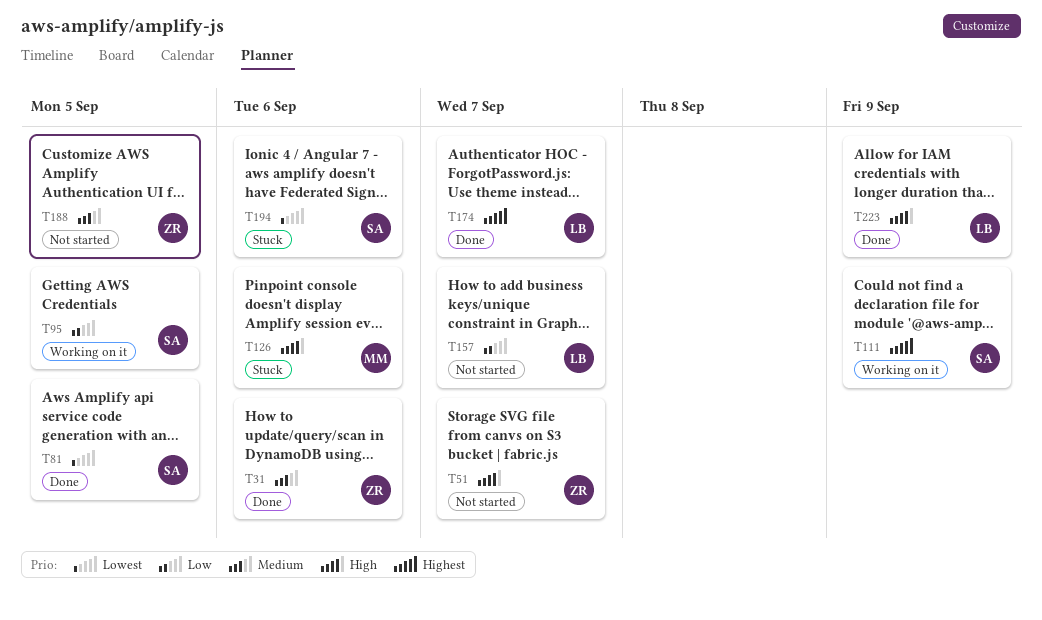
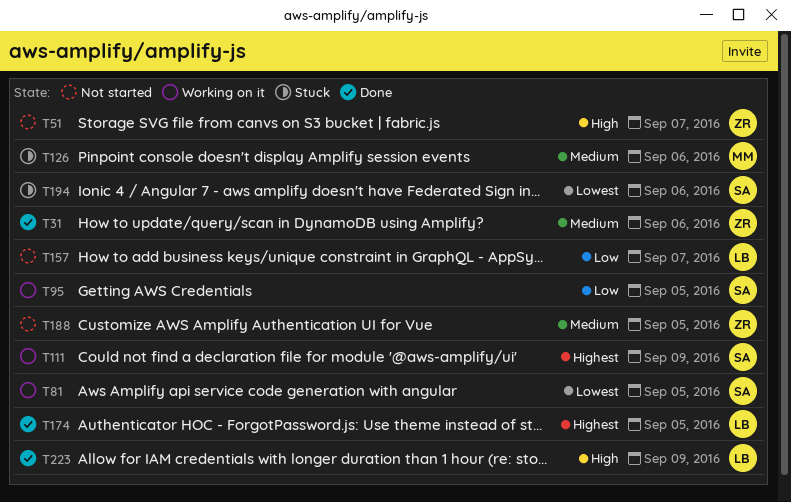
T81, status: Done -> Working on it
T126, priority: High -> Medium
T174, due: Sep 7 -> Sep 5

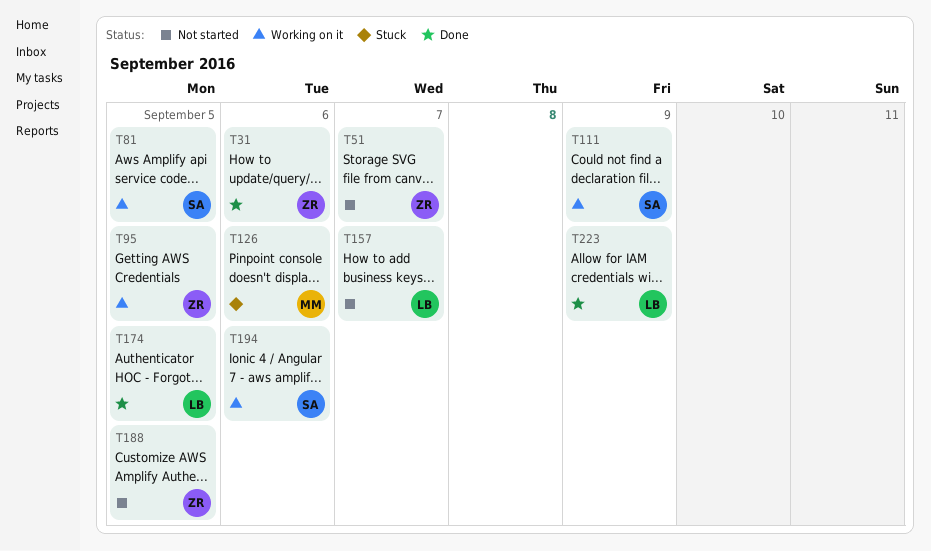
T95, owner: SA -> ZR
T194, status: Stuck -> Working on it

